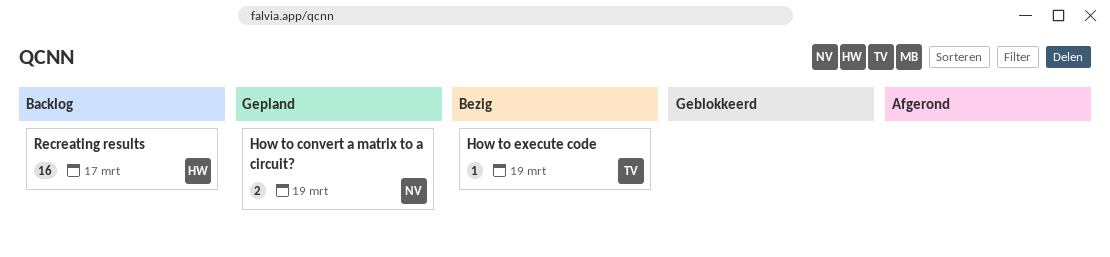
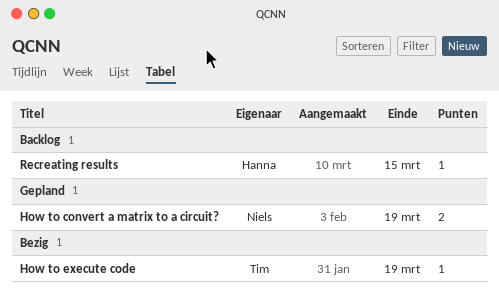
Recreating results, estimate: 16 -> 1
Recreating results, due: Mar 17 -> Mar 15

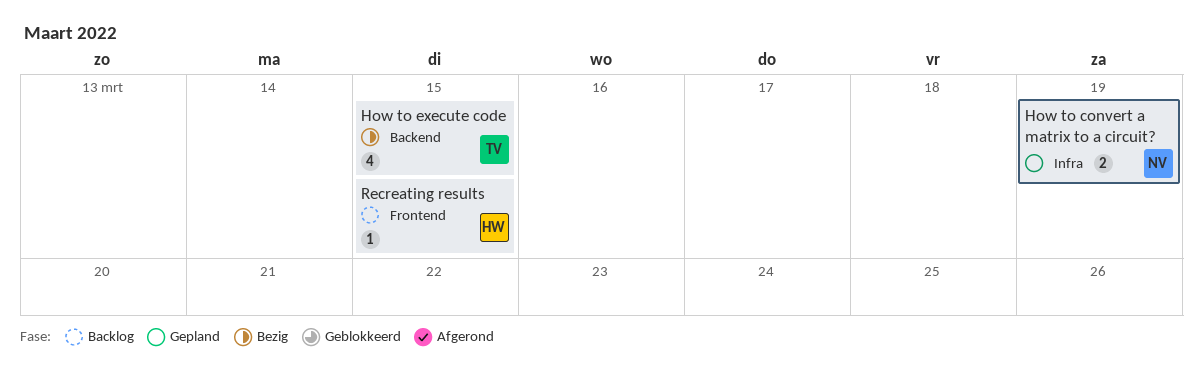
How to execute code, estimate: 1 -> 4
How to execute code, due: Mar 19 -> Mar 15

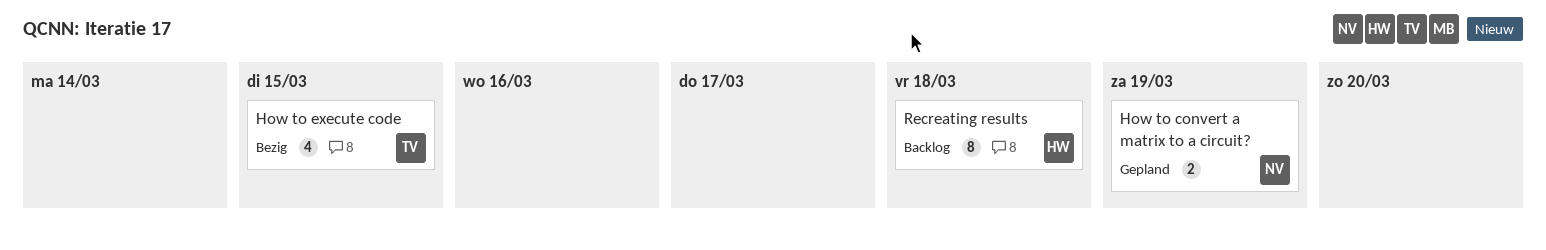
Recreating results, estimate: 1 -> 8
Recreating results, due: Mar 15 -> Mar 18

